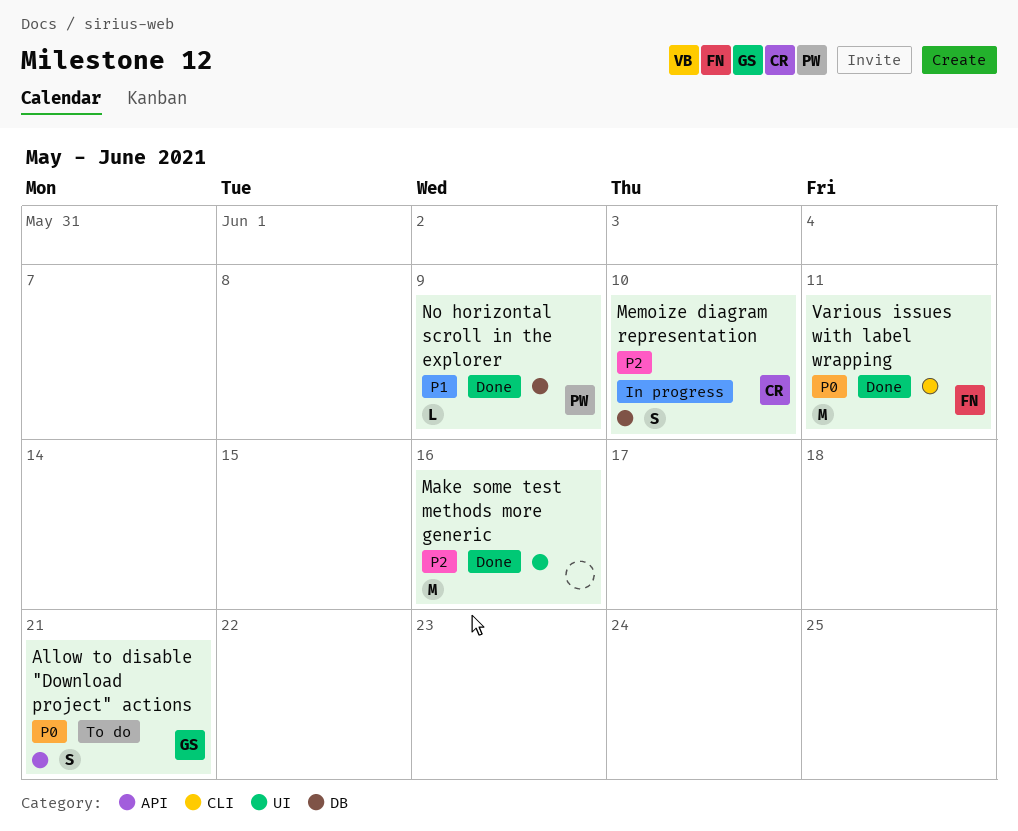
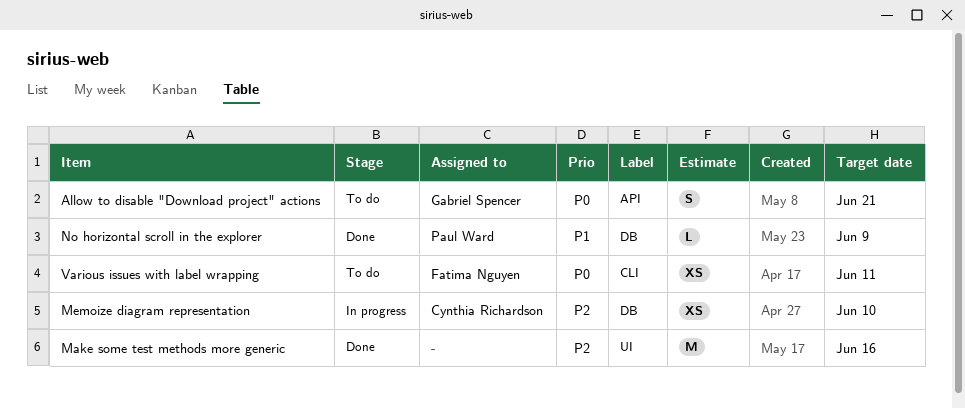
Memoize diagram representation, estimate: S -> XS
Various issues with label wrapping, status: Done -> To do
Various issues with label wrapping, estimate: M -> XS

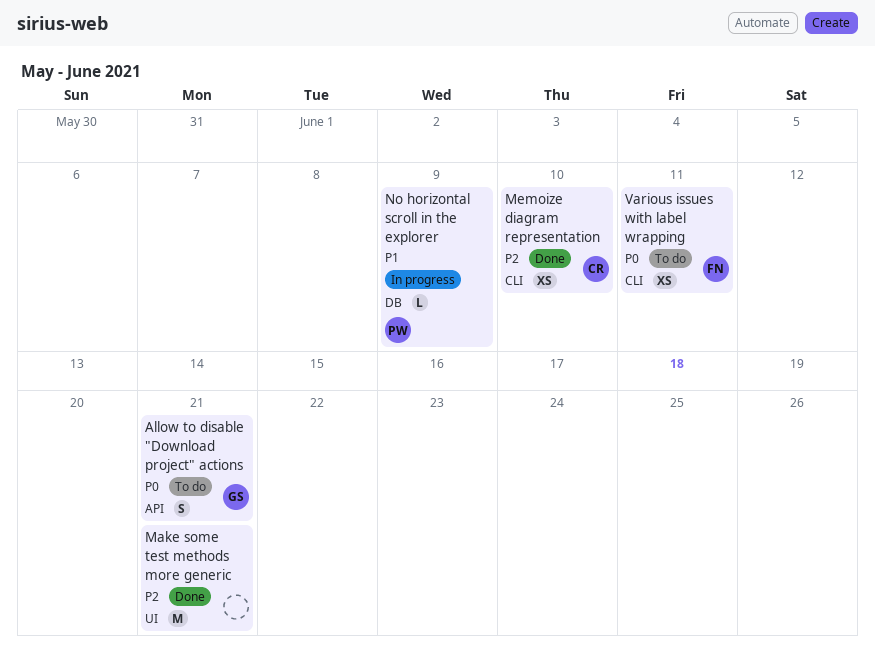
Make some test methods more generic, due: Jun 16 -> Jun 21
Memoize diagram representation, status: In progress -> Done
Memoize diagram representation, label: DB -> CLI
No horizontal scroll in the explorer, status: Done -> In progress

